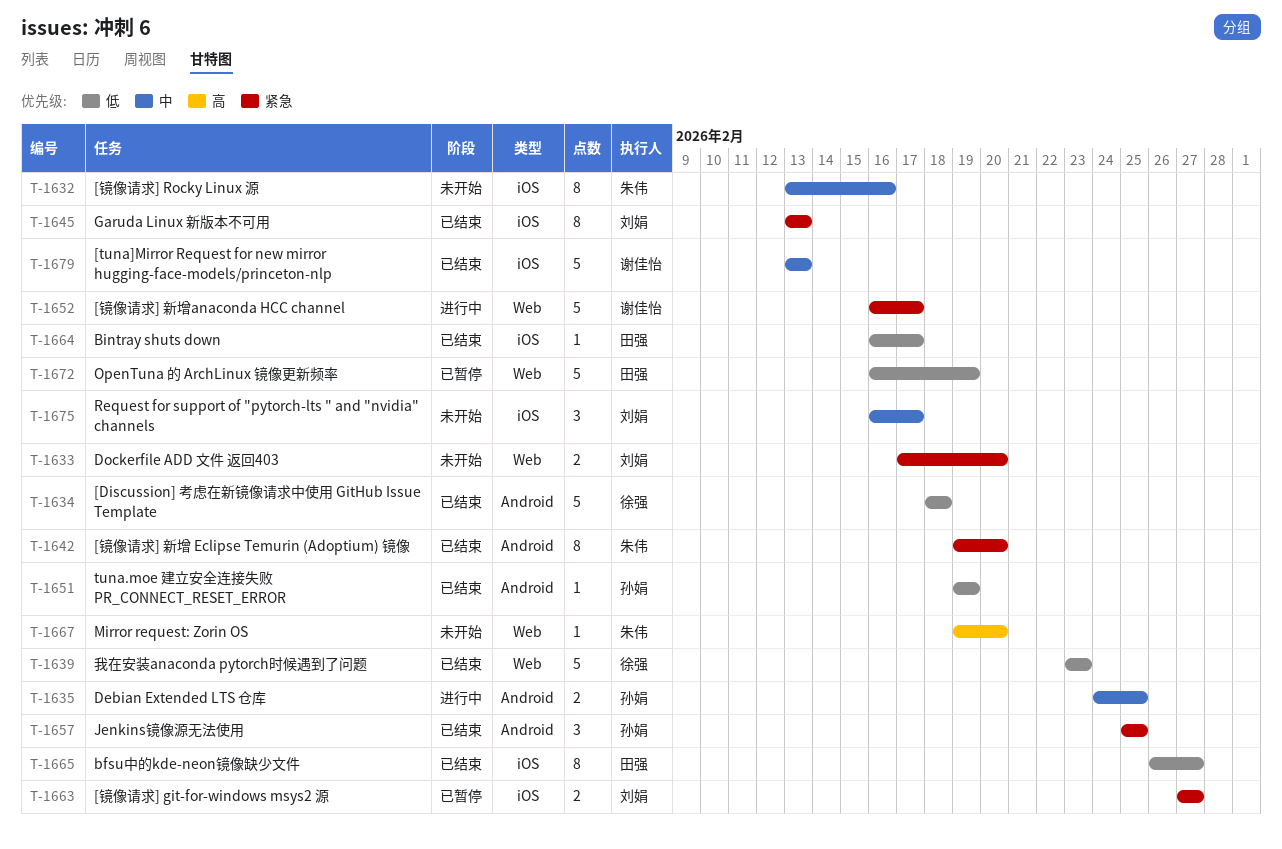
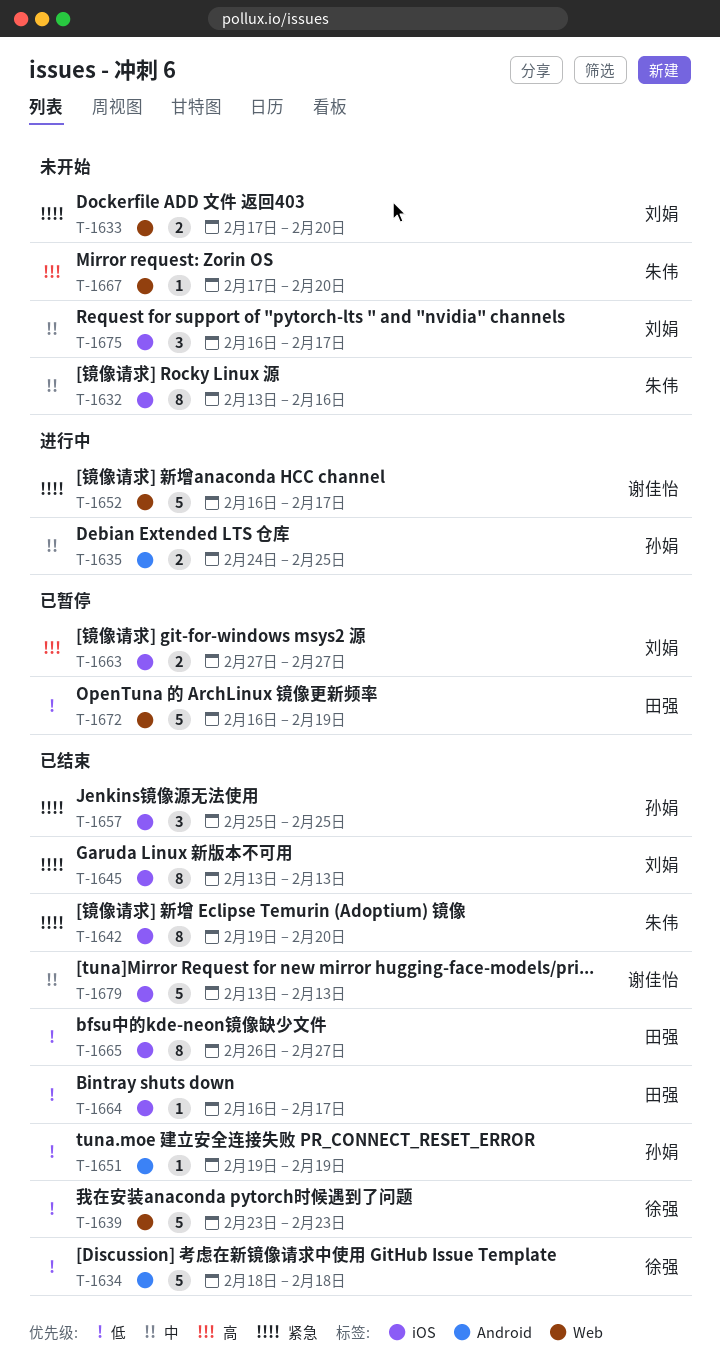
T-1642, label: Android -> iOS
T-1657, label: Android -> iOS
T-1663, priority: 紧急 -> 高
T-1667, start: Feb 19 -> Feb 17

